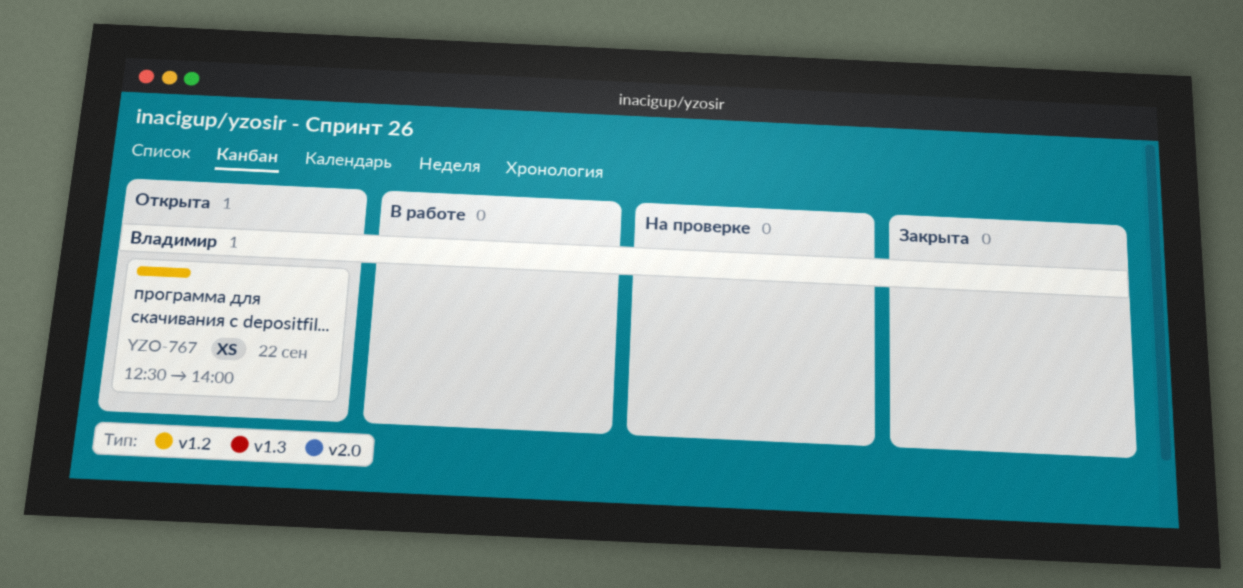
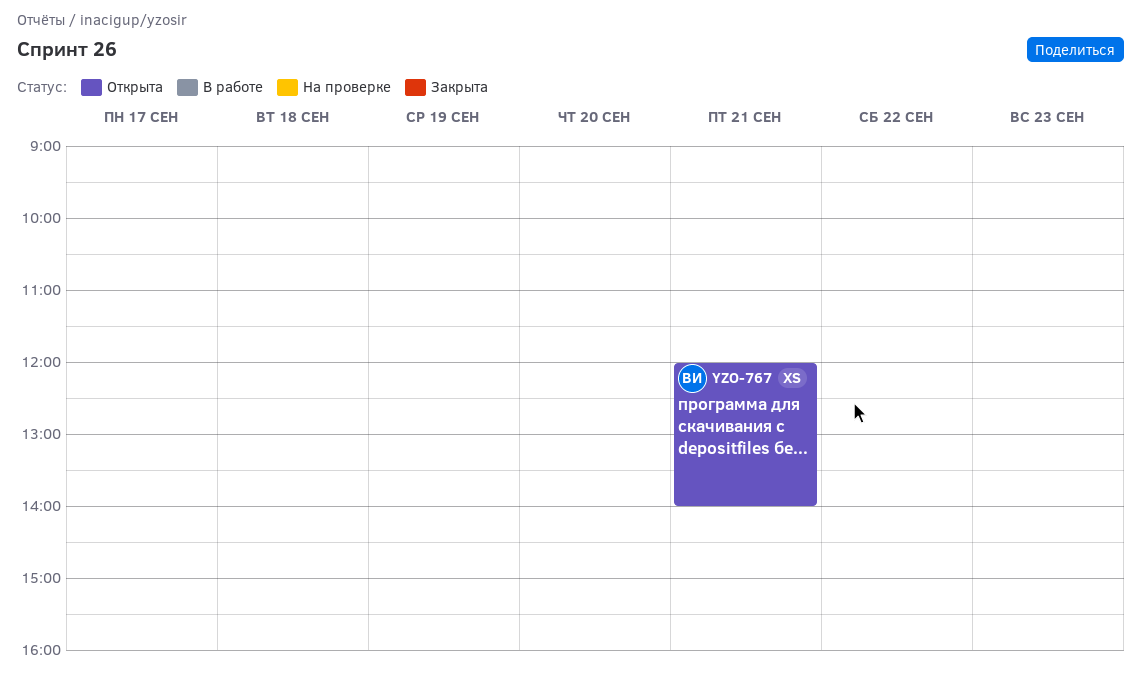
YZO-767, day: Sep 22 -> Sep 21
YZO-767, begins: 12:30 -> 12:00

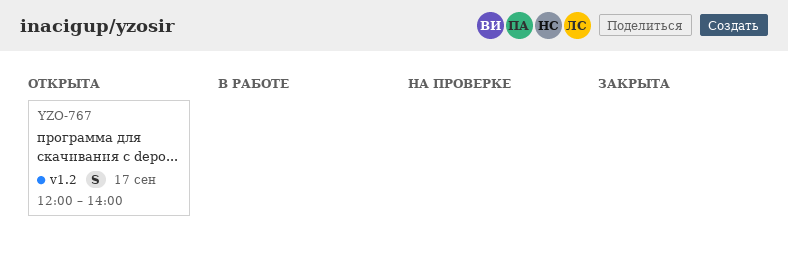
YZO-767, estimate: XS -> S
YZO-767, day: Sep 21 -> Sep 17

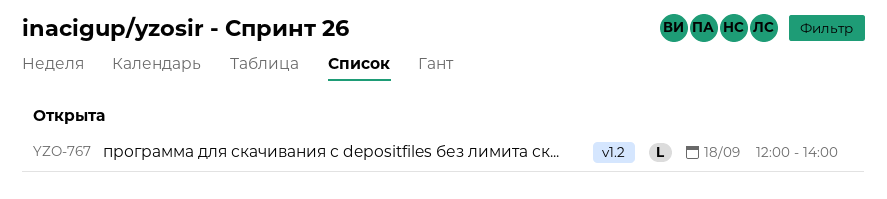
YZO-767, estimate: S -> L
YZO-767, day: Sep 17 -> Sep 18

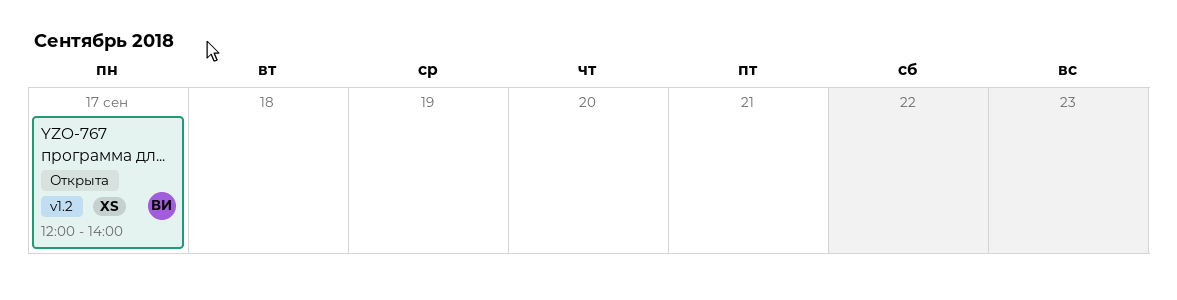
YZO-767, estimate: L -> XS
YZO-767, day: Sep 18 -> Sep 17

